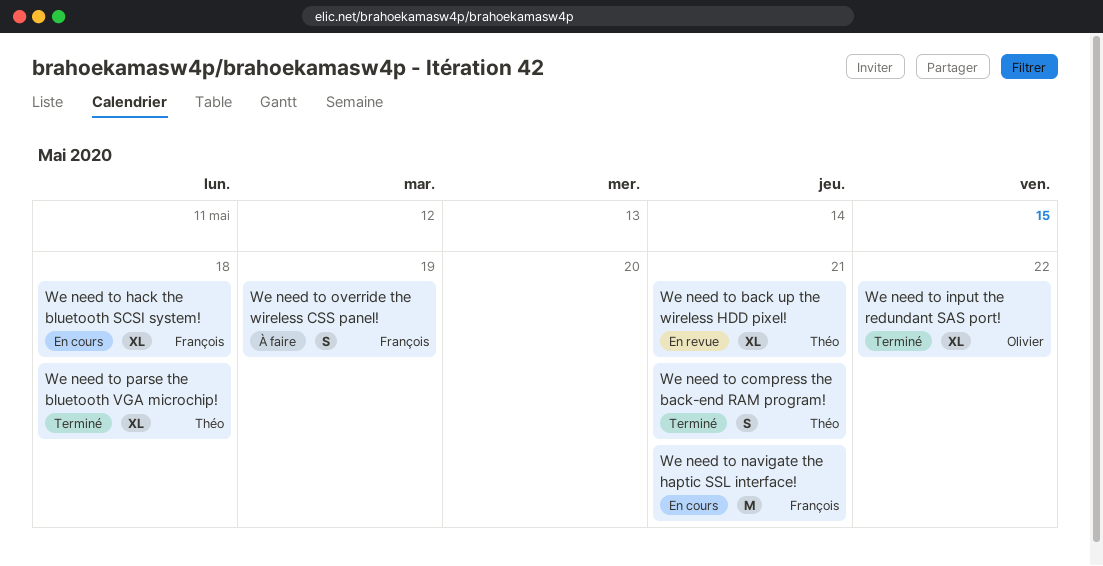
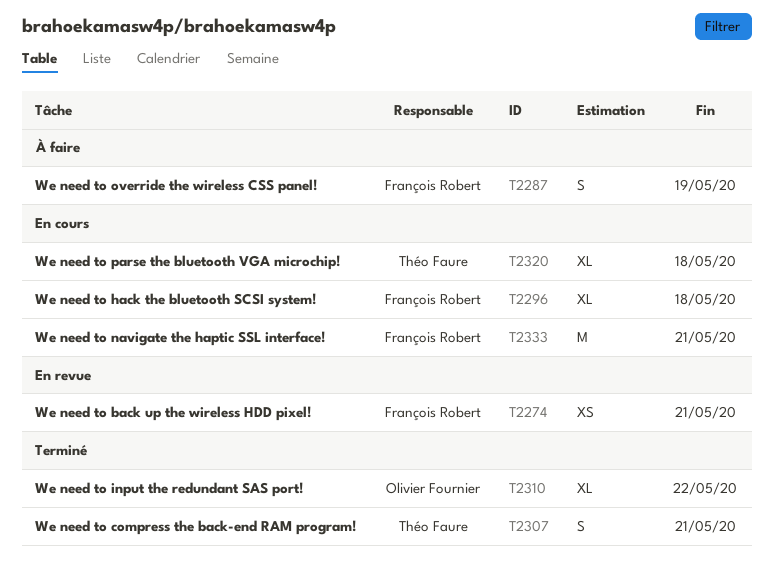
We need to back up the wireless HDD pixel!, owner: Théo Faure -> François Robert
We need to back up the wireless HDD pixel!, estimate: XL -> XS
We need to parse the bluetooth VGA microchip!, status: Terminé -> En cours

